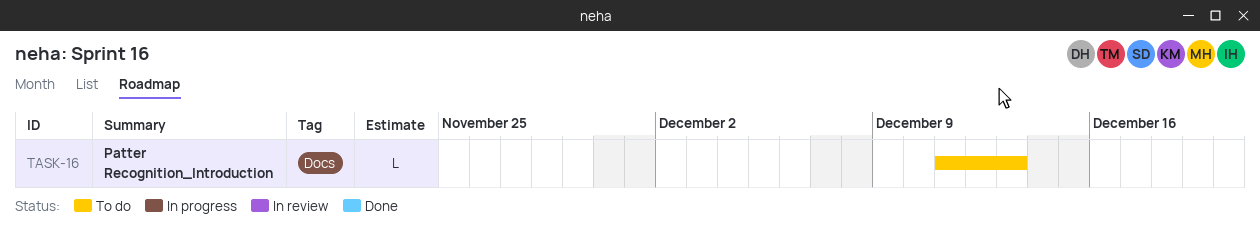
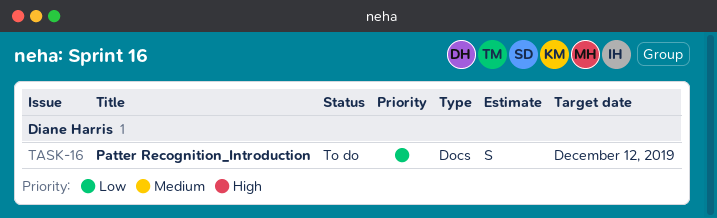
TASK-16, estimate: L -> S
TASK-16, due: Dec 13 -> Dec 12

